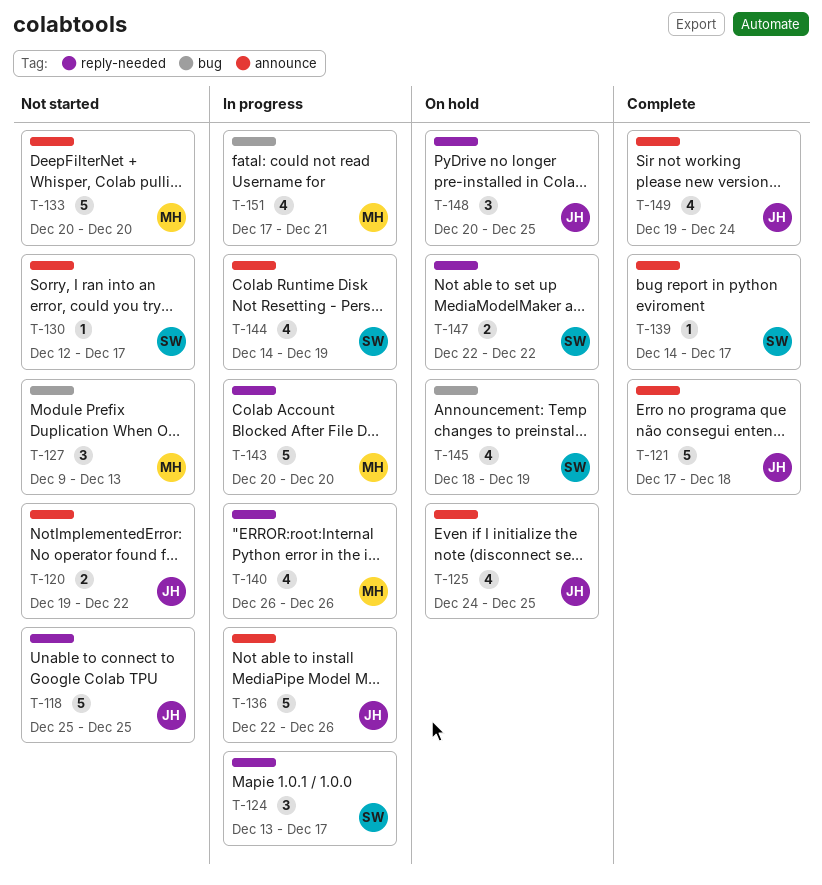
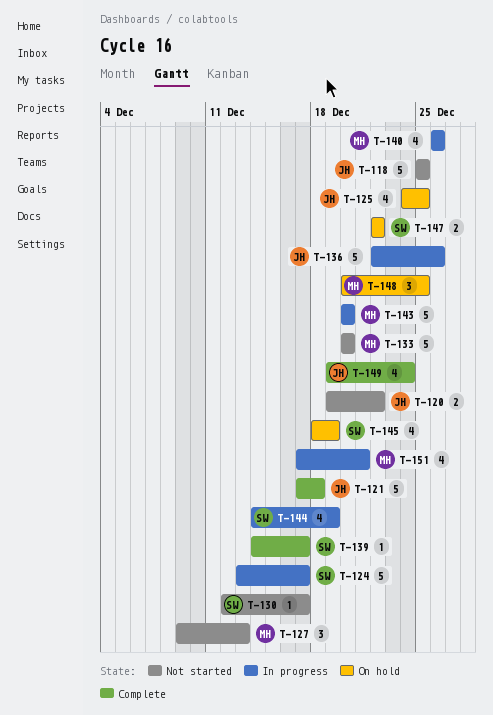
T-124, estimate: 3 -> 5
T-148, owner: JH -> MH

